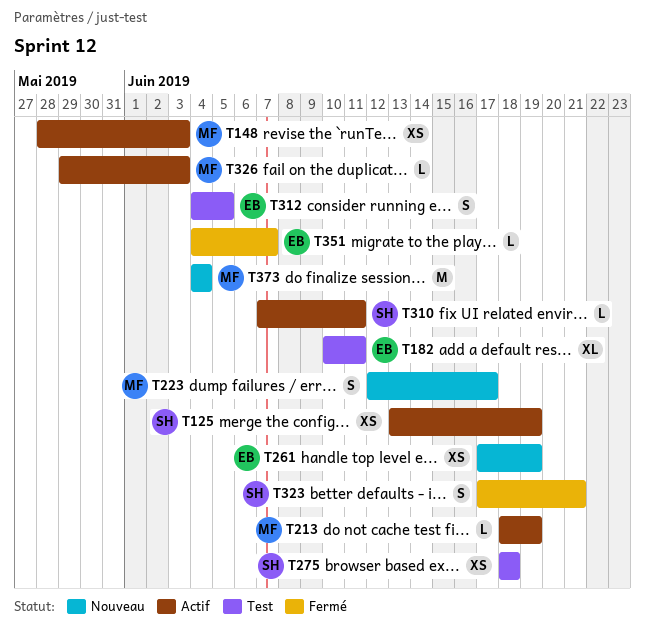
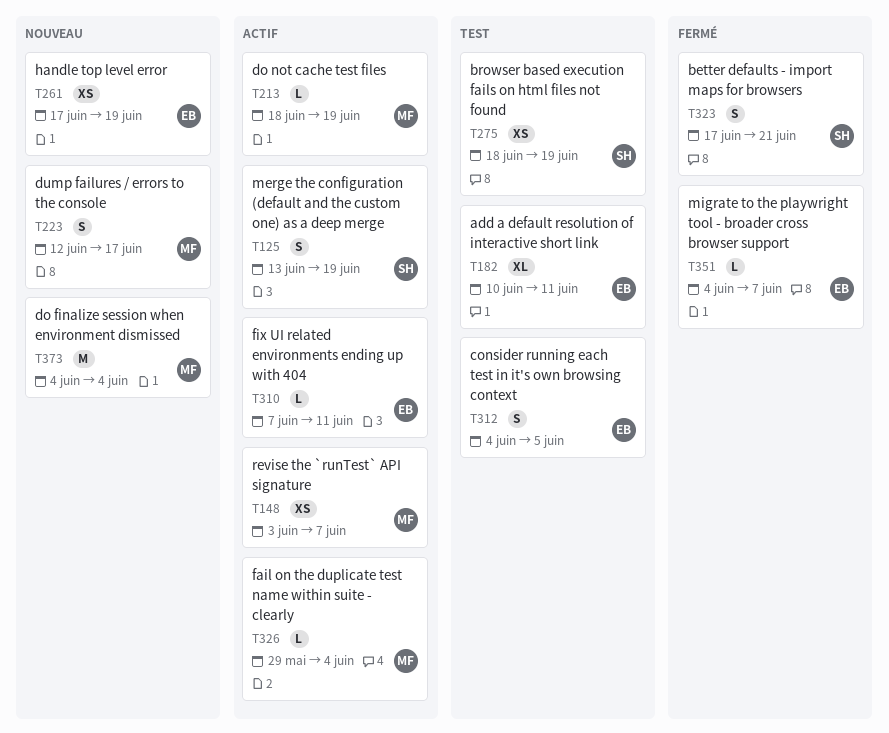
T125, estimate: XS -> S
T148, start: May 28 -> Jun 3
T148, due: Jun 3 -> Jun 7
T275, due: Jun 18 -> Jun 19
T310, owner: SH -> EB
T326, due: Jun 3 -> Jun 4

